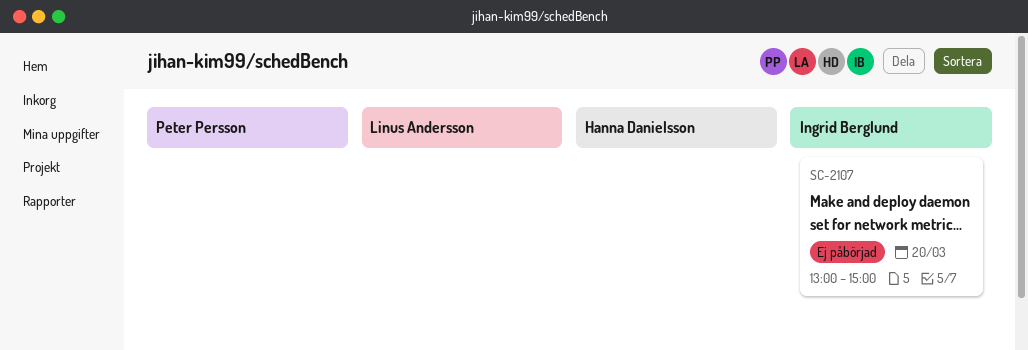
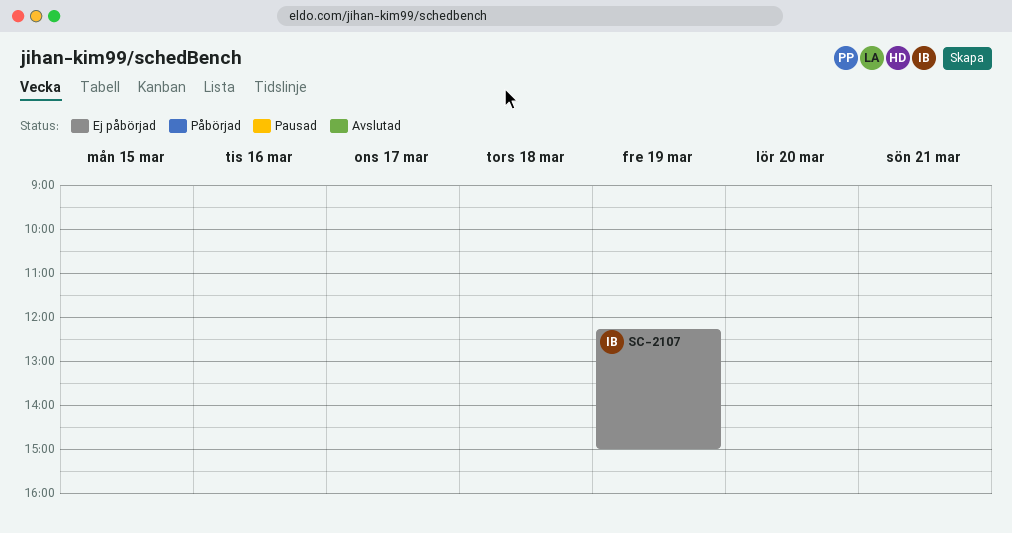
SC-2107, day: Mar 20 -> Mar 19
SC-2107, begins: 13:00 -> 12:15

